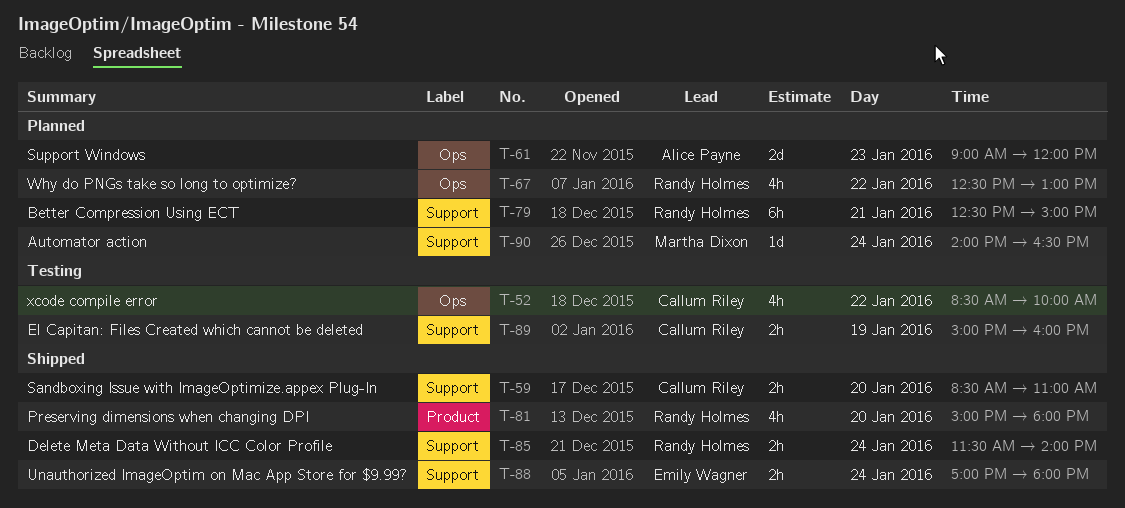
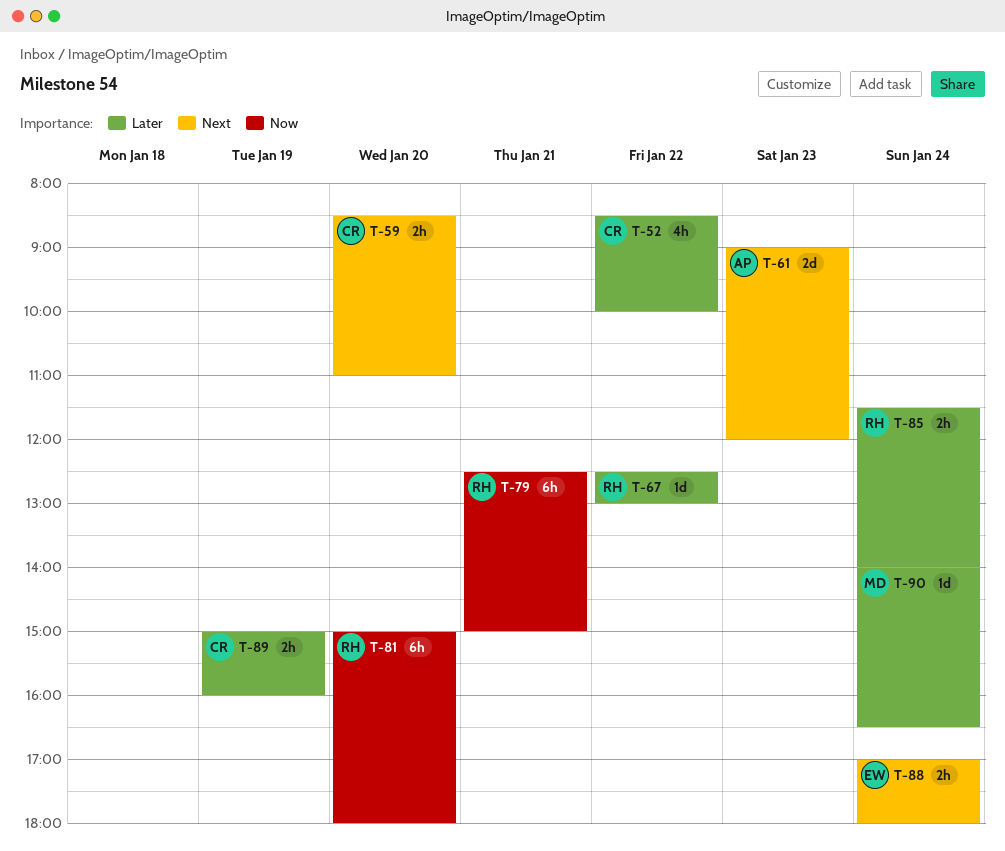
T-67, estimate: 4h -> 1d
T-81, estimate: 4h -> 6h

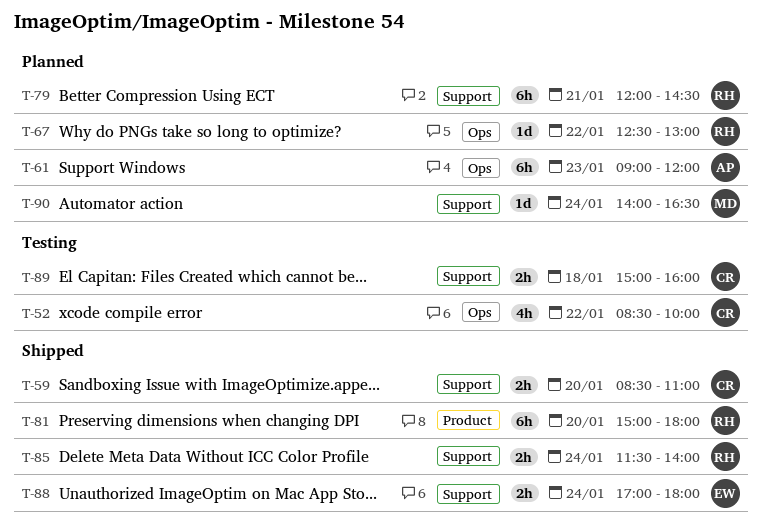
T-61, estimate: 2d -> 6h
T-79, begins: 12:30 -> 12:00
T-79, ends: 15:00 -> 14:30
T-89, day: Jan 19 -> Jan 18

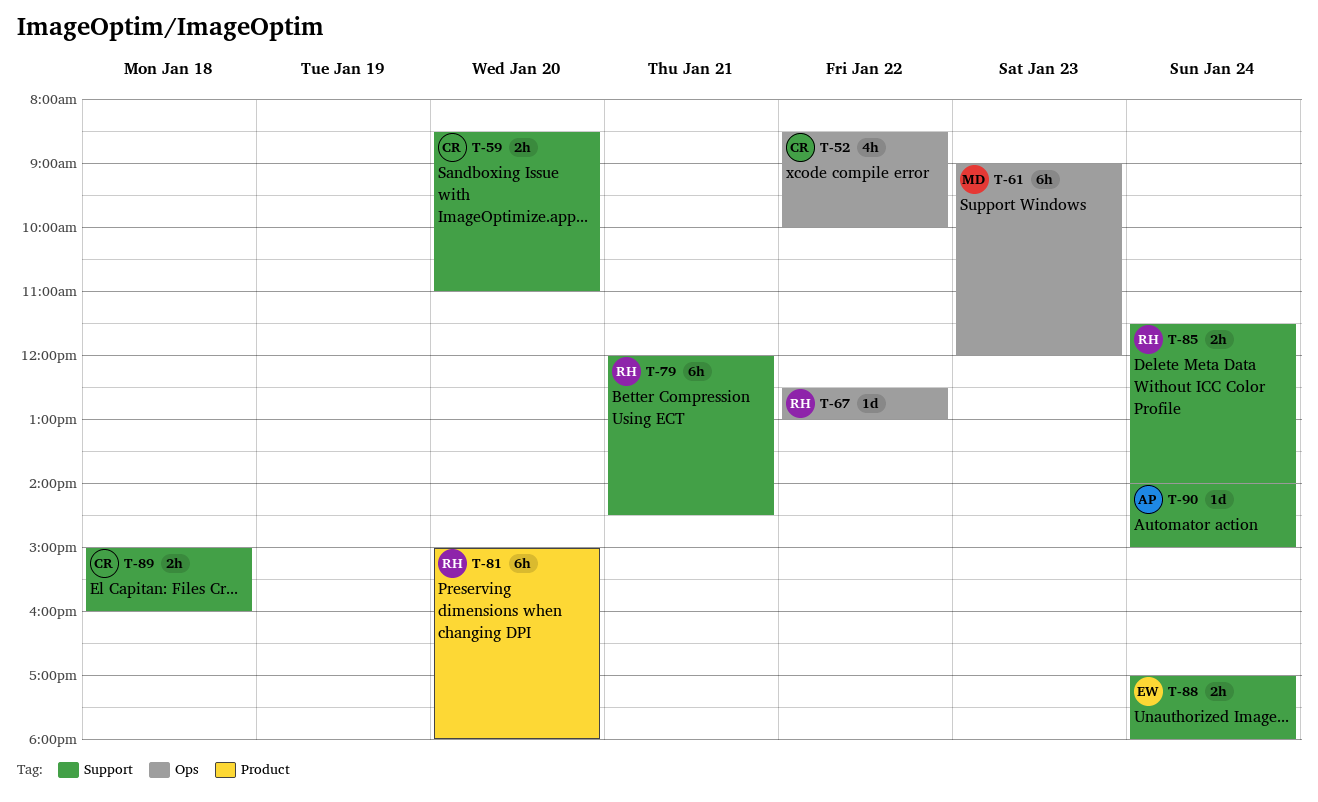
T-61, owner: AP -> MD
T-90, owner: MD -> AP
T-90, ends: 16:30 -> 15:00

